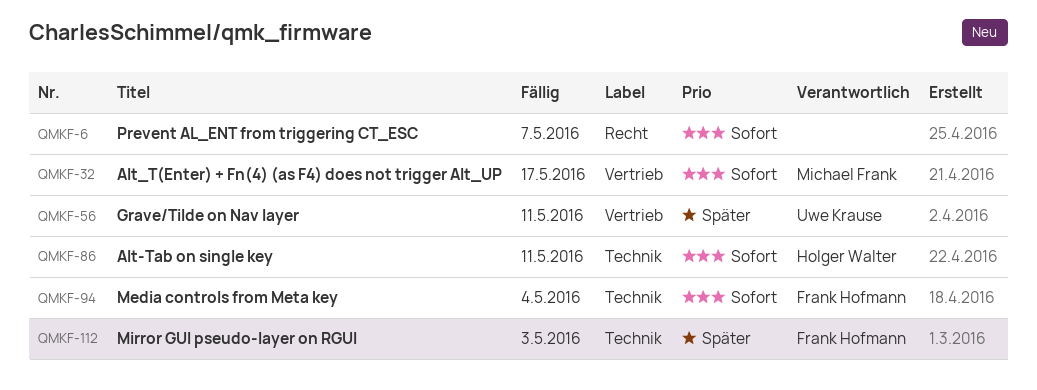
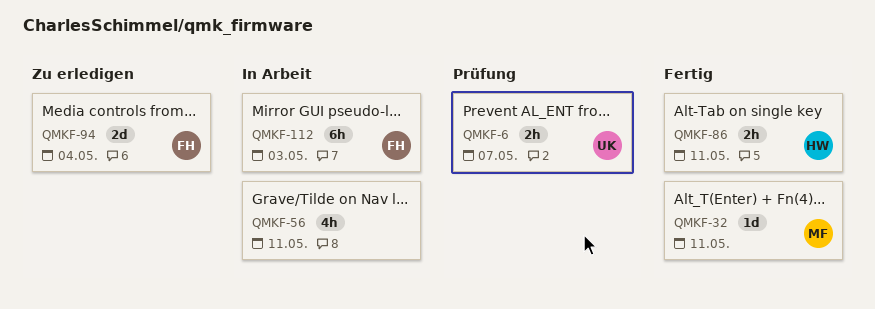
QMKF-6, owner: none -> Uwe Krause
QMKF-32, due: May 17 -> May 11
QMKF-56, owner: Uwe Krause -> none

